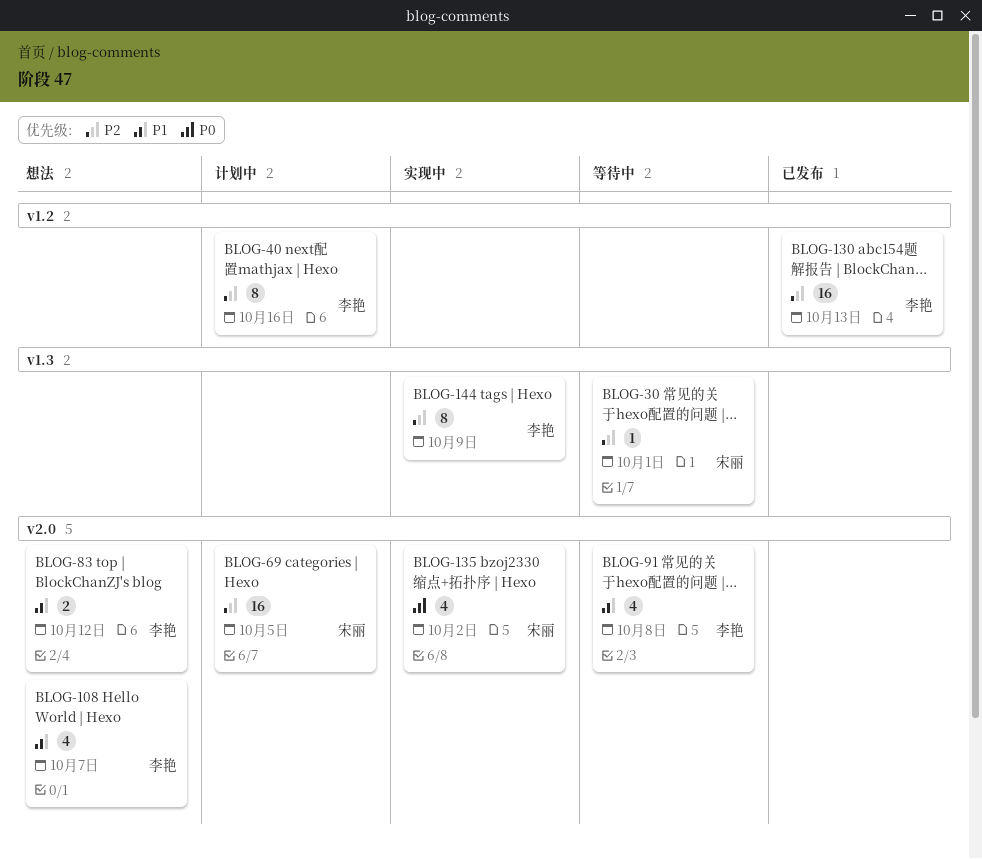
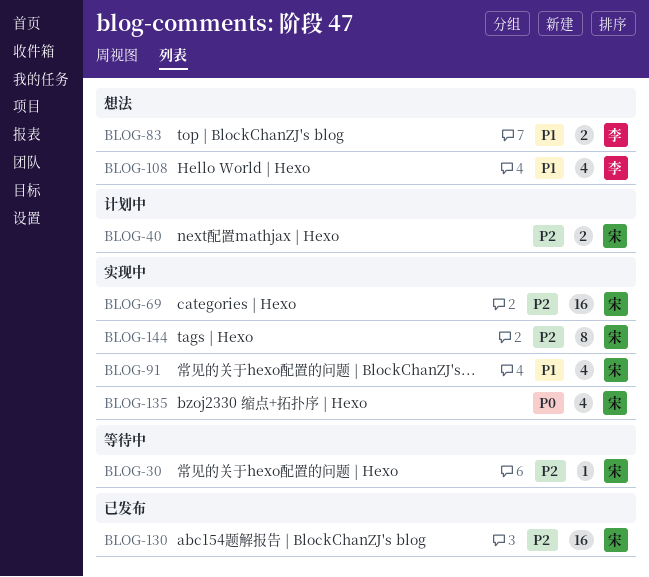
BLOG-40, owner: 李艳 -> 宋丽
BLOG-40, estimate: 8 -> 2
BLOG-69, status: 计划中 -> 实现中
BLOG-91, status: 等待中 -> 实现中
BLOG-91, owner: 李艳 -> 宋丽
BLOG-130, owner: 李艳 -> 宋丽
BLOG-144, owner: 李艳 -> 宋丽

